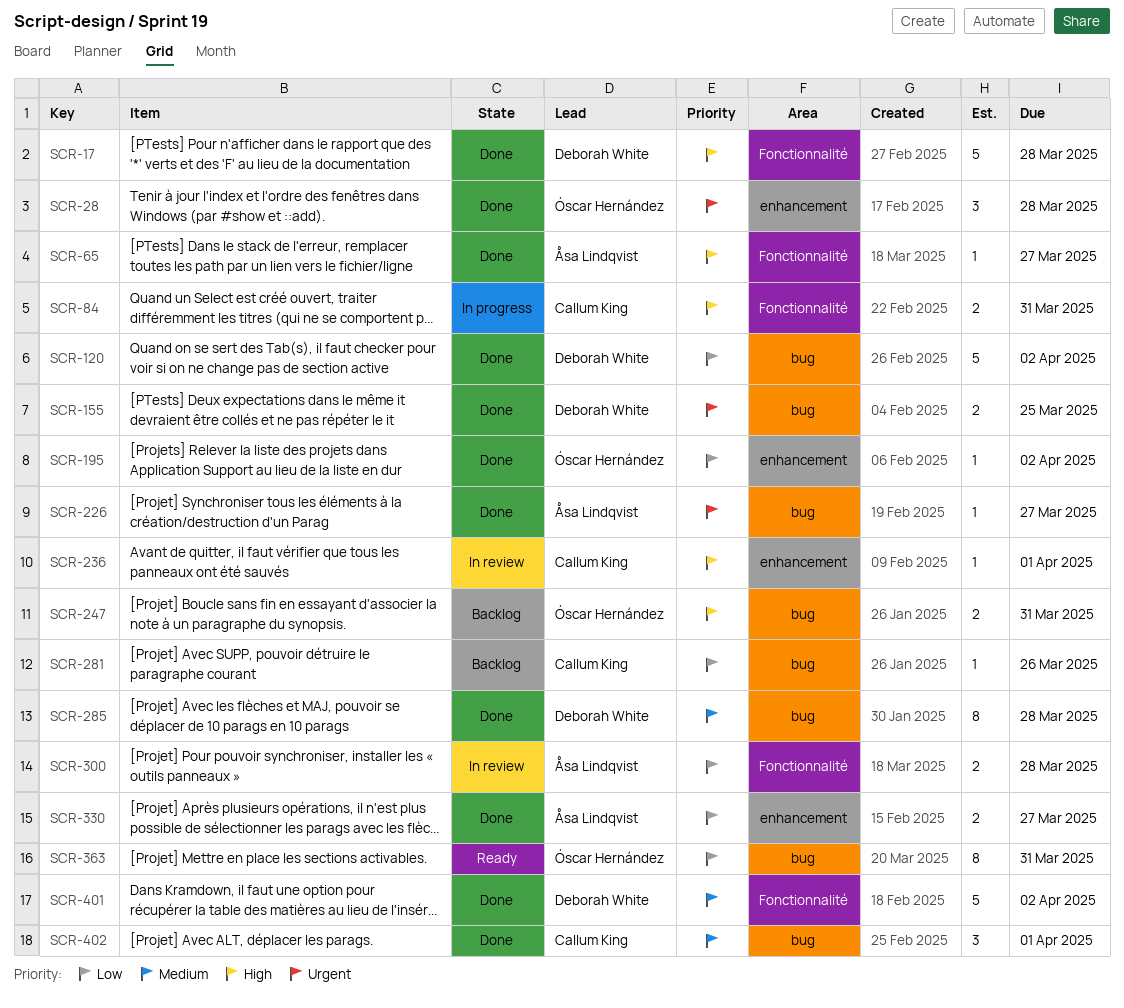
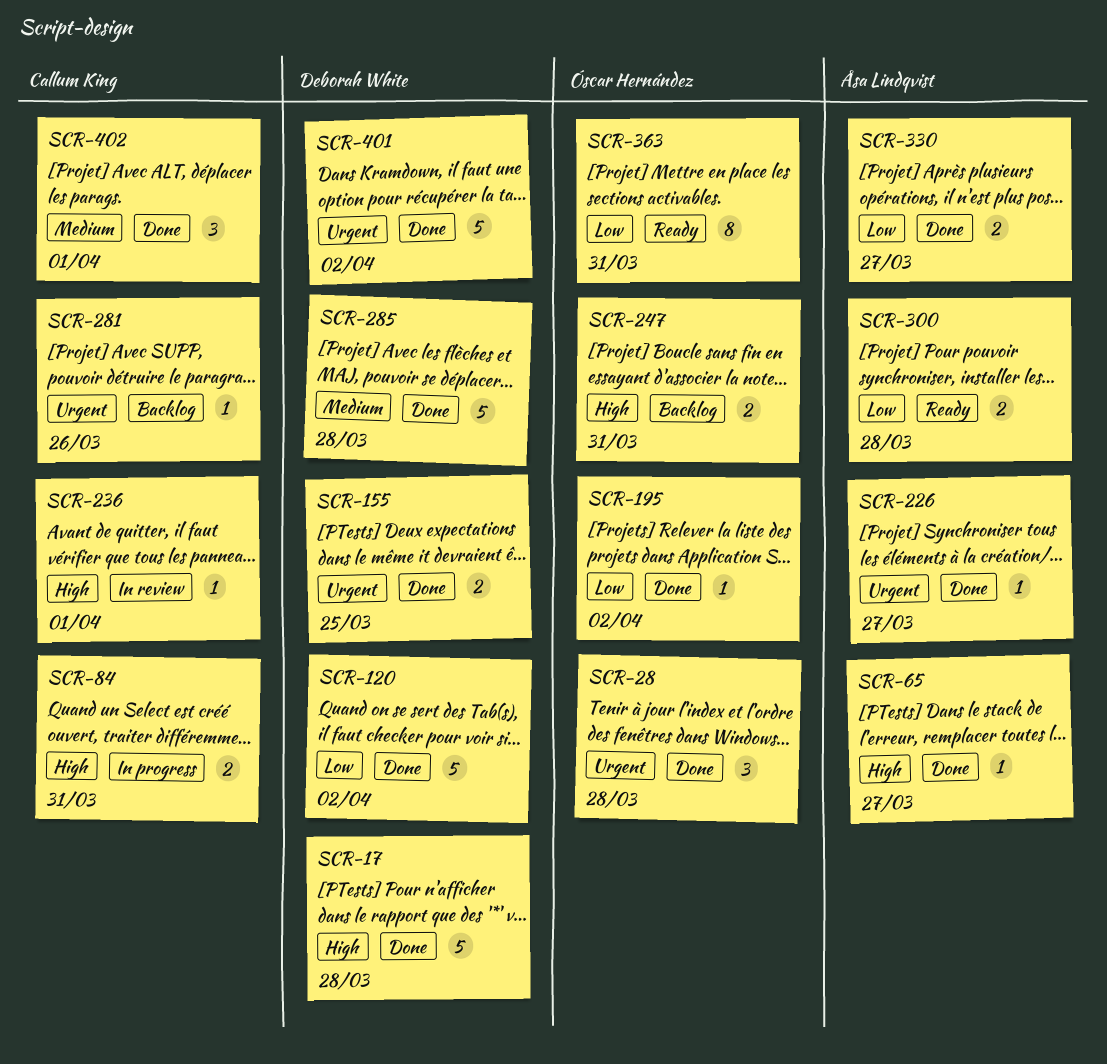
SCR-281, priority: Low -> Urgent
SCR-285, estimate: 8 -> 5
SCR-300, status: In review -> Ready
SCR-401, priority: Medium -> Urgent

